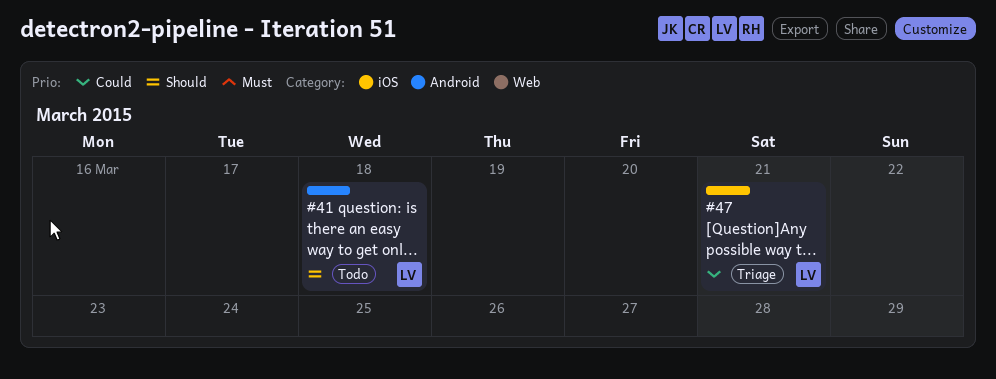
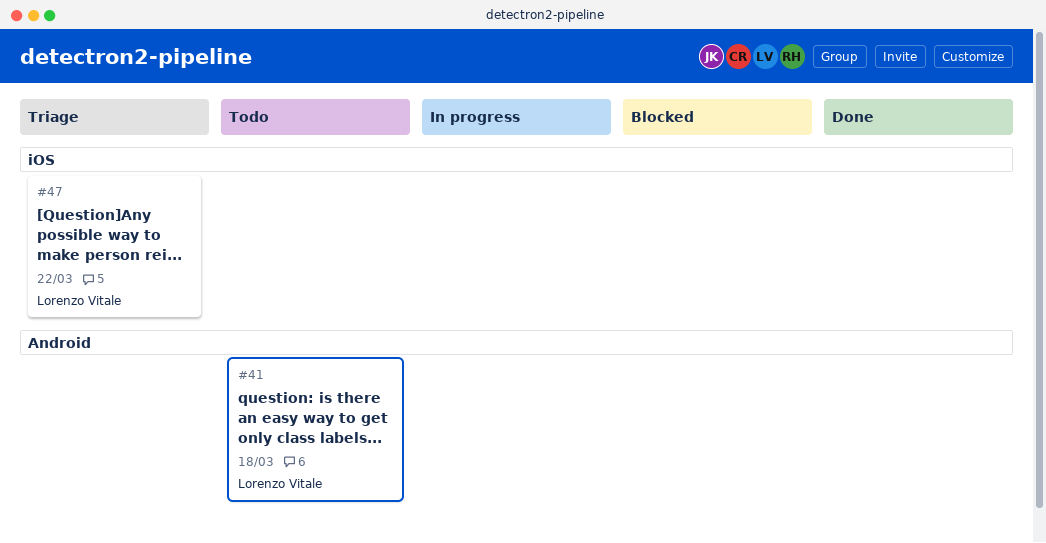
#47, due: Mar 21 -> Mar 22

